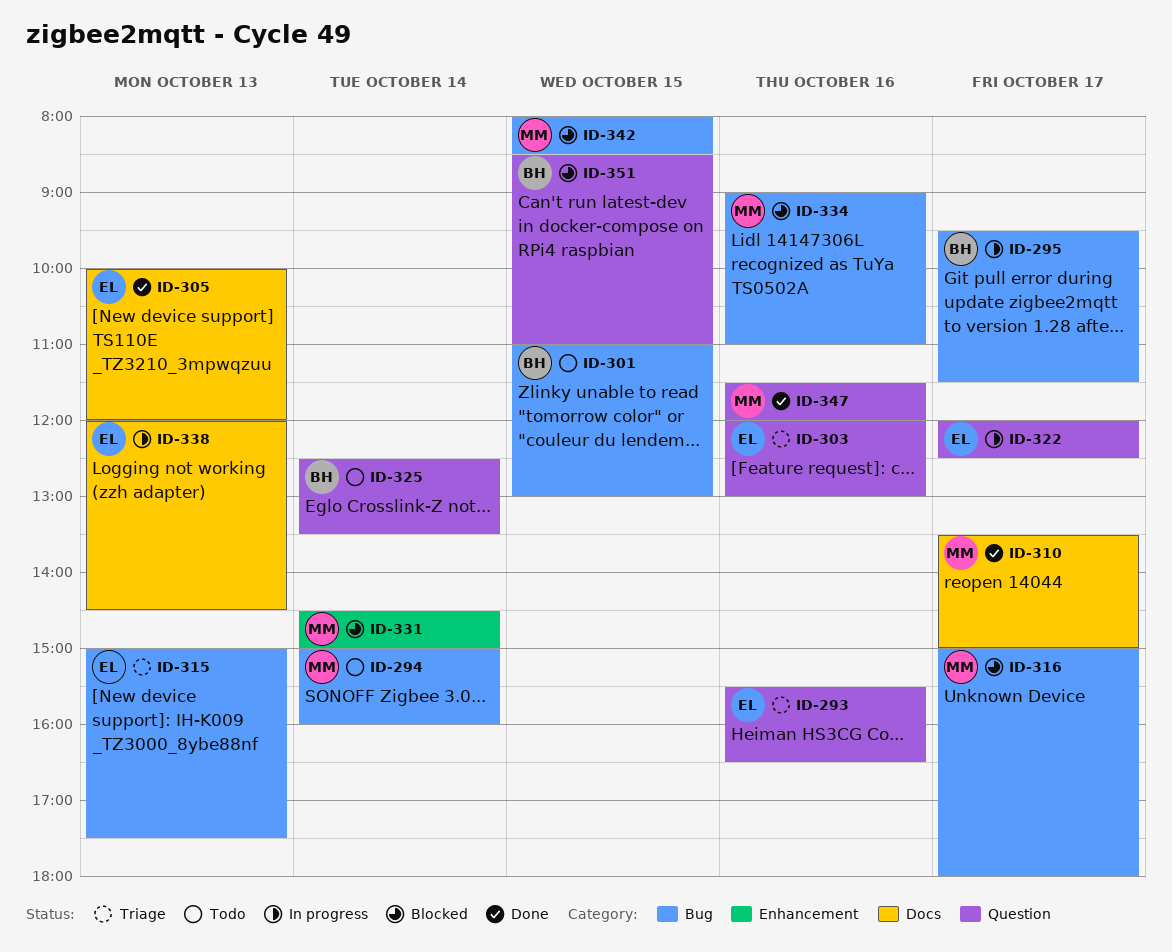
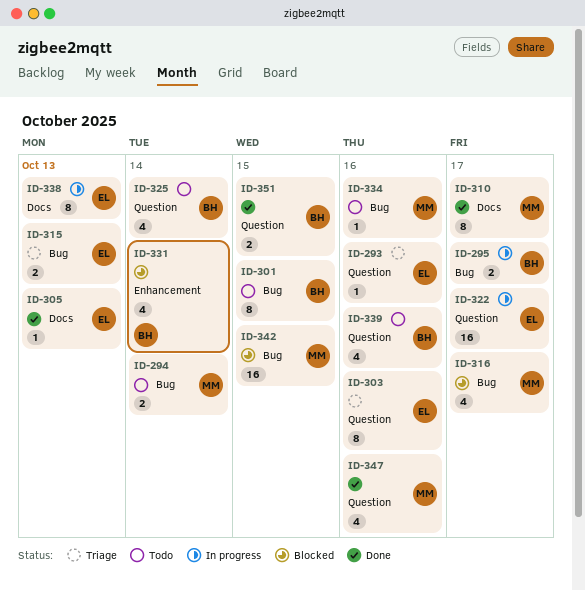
ID-331, owner: MM -> BH
ID-334, status: Blocked -> Todo
ID-339: none -> present
ID-351, status: Blocked -> Done

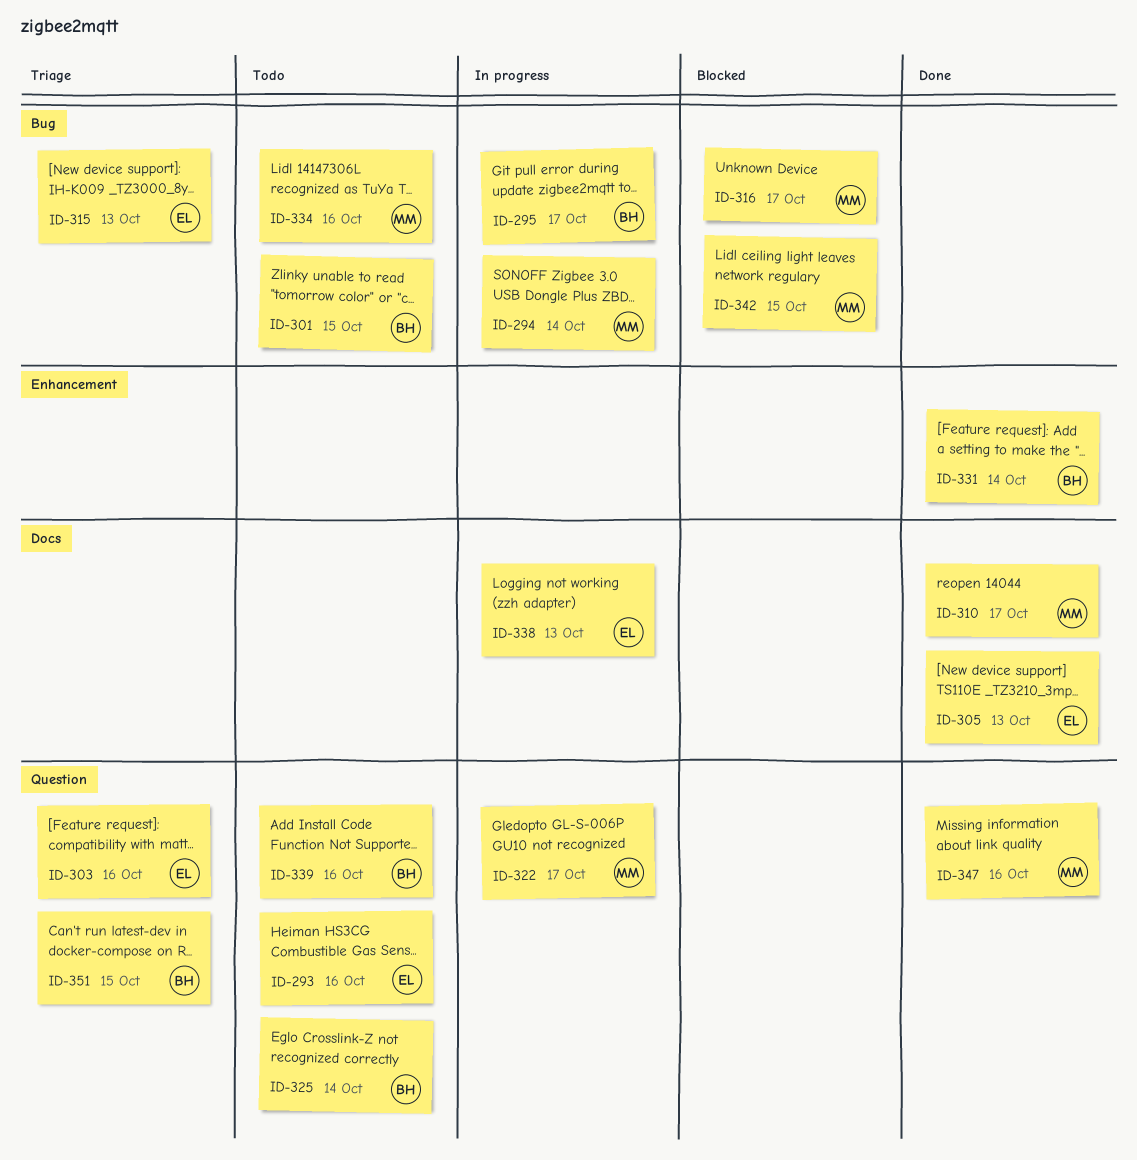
ID-293, status: Triage -> Todo
ID-294, status: Todo -> In progress
ID-322, owner: EL -> MM
ID-331, status: Blocked -> Done
ID-351, status: Done -> Triage

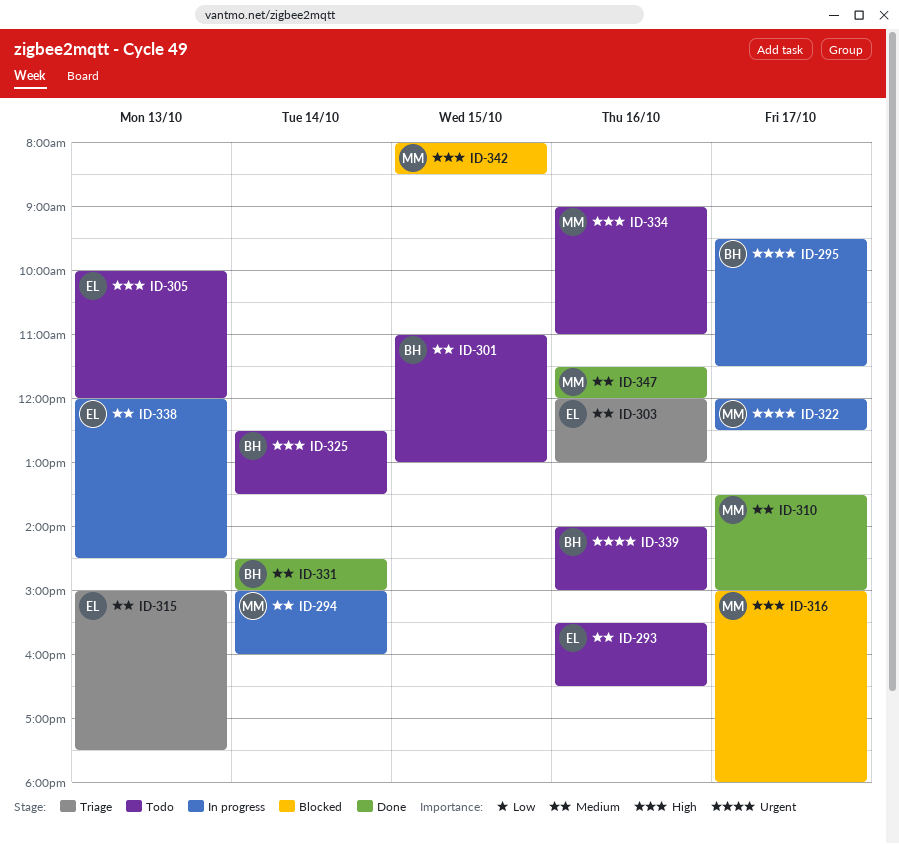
ID-305, status: Done -> Todo
ID-351: present -> none

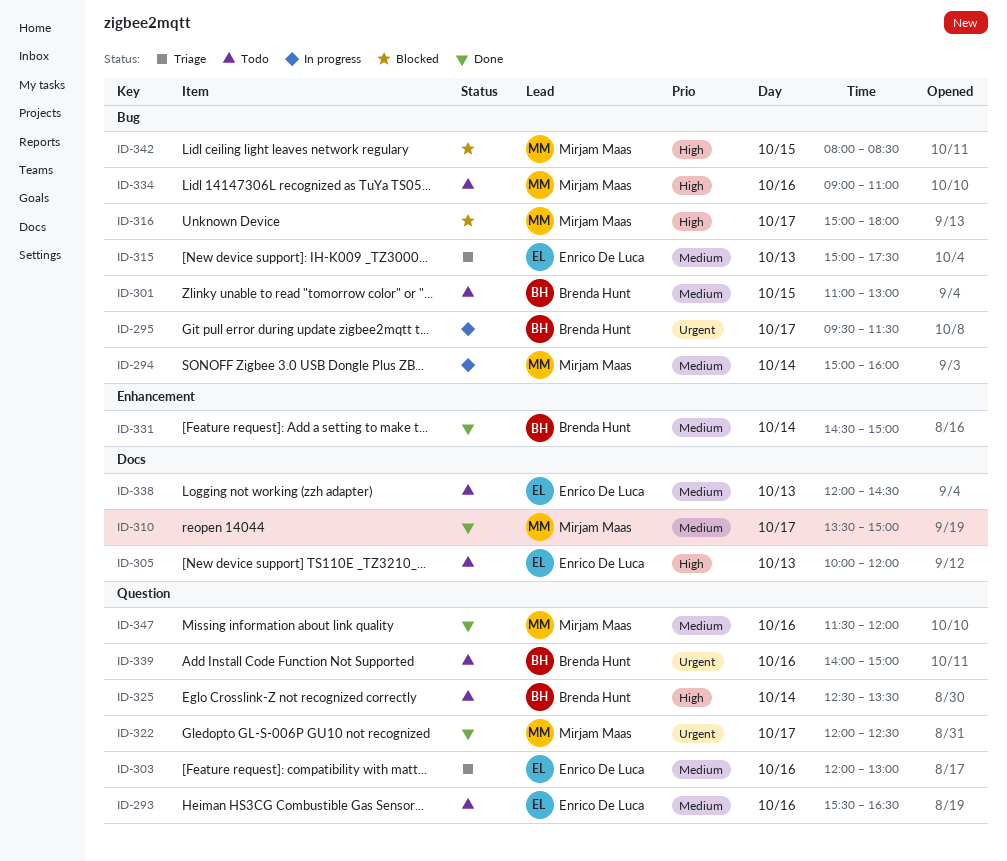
ID-322, status: In progress -> Done
ID-338, status: In progress -> Todo

